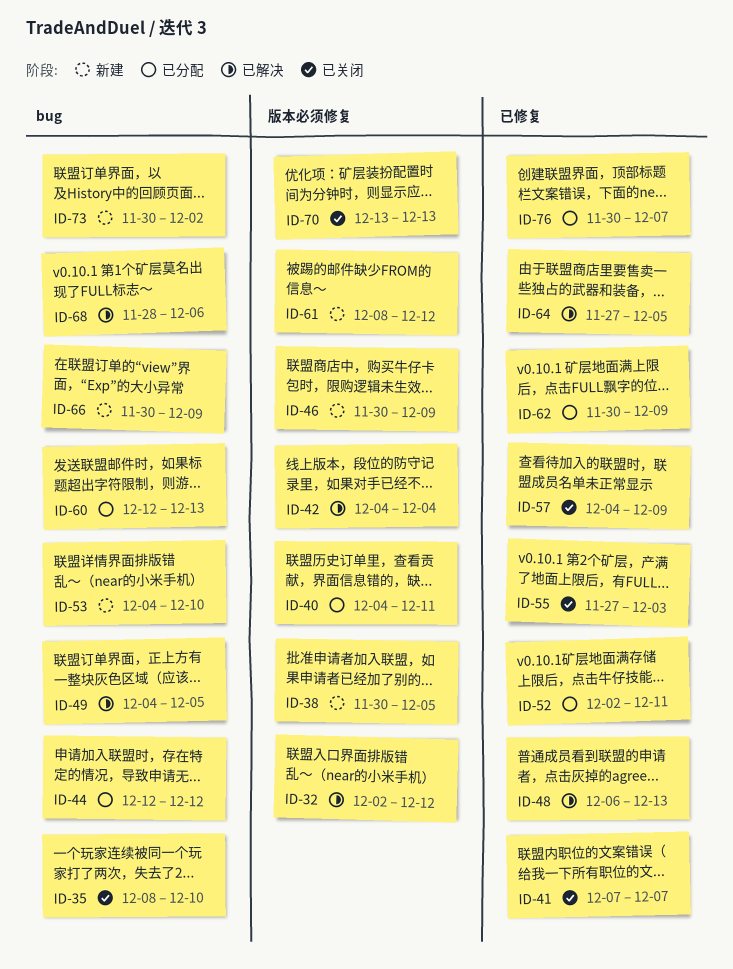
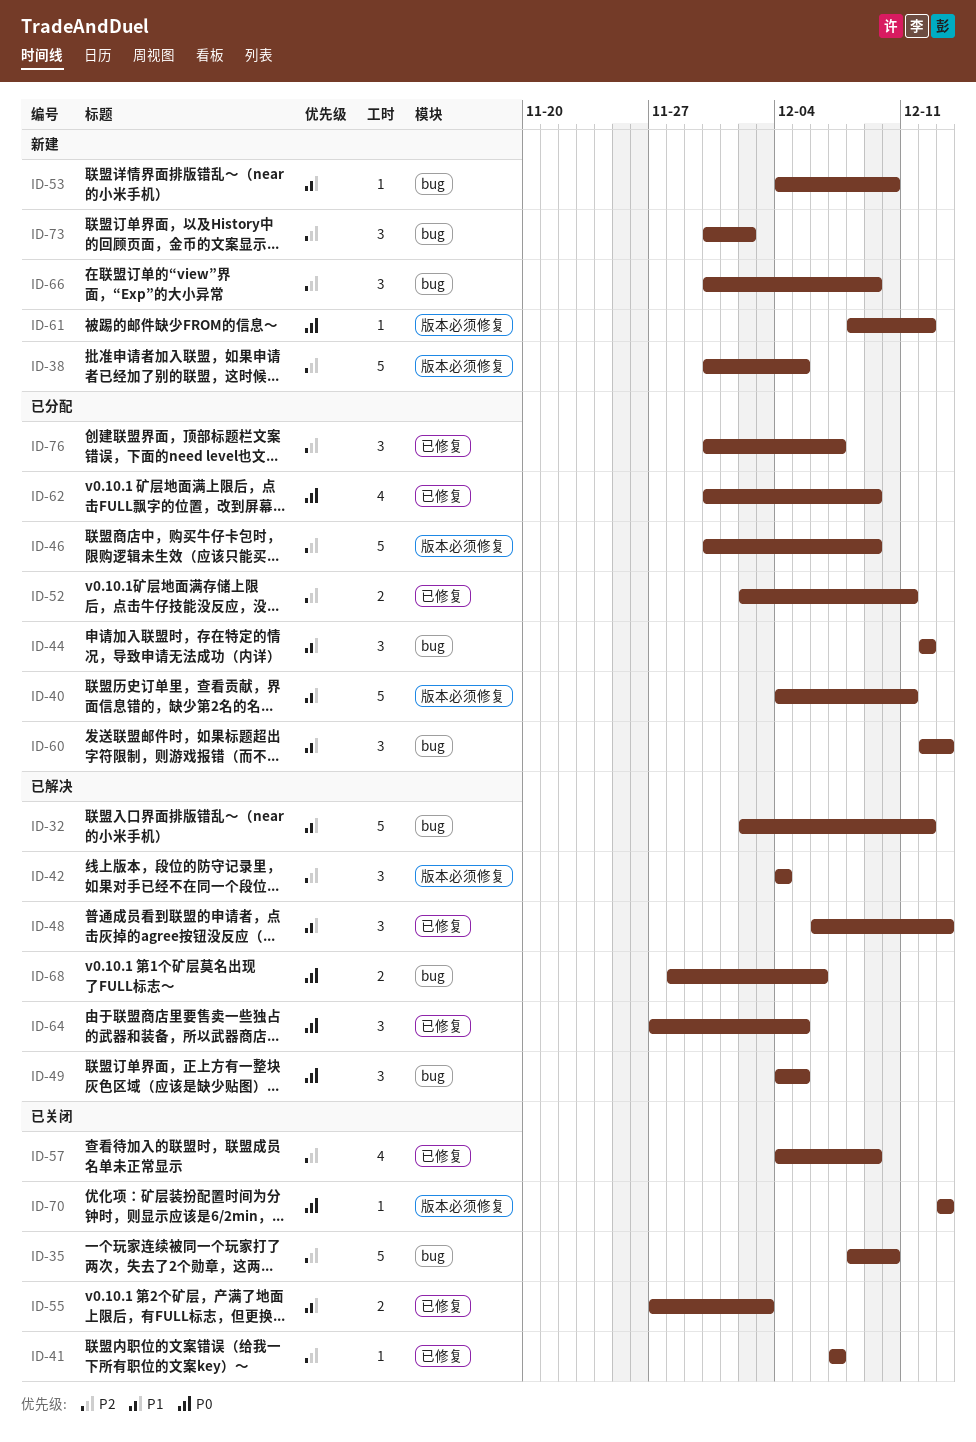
ID-32, label: 版本必须修复 -> bug
ID-46, status: 新建 -> 已分配

